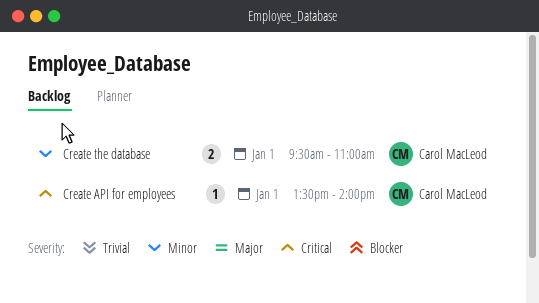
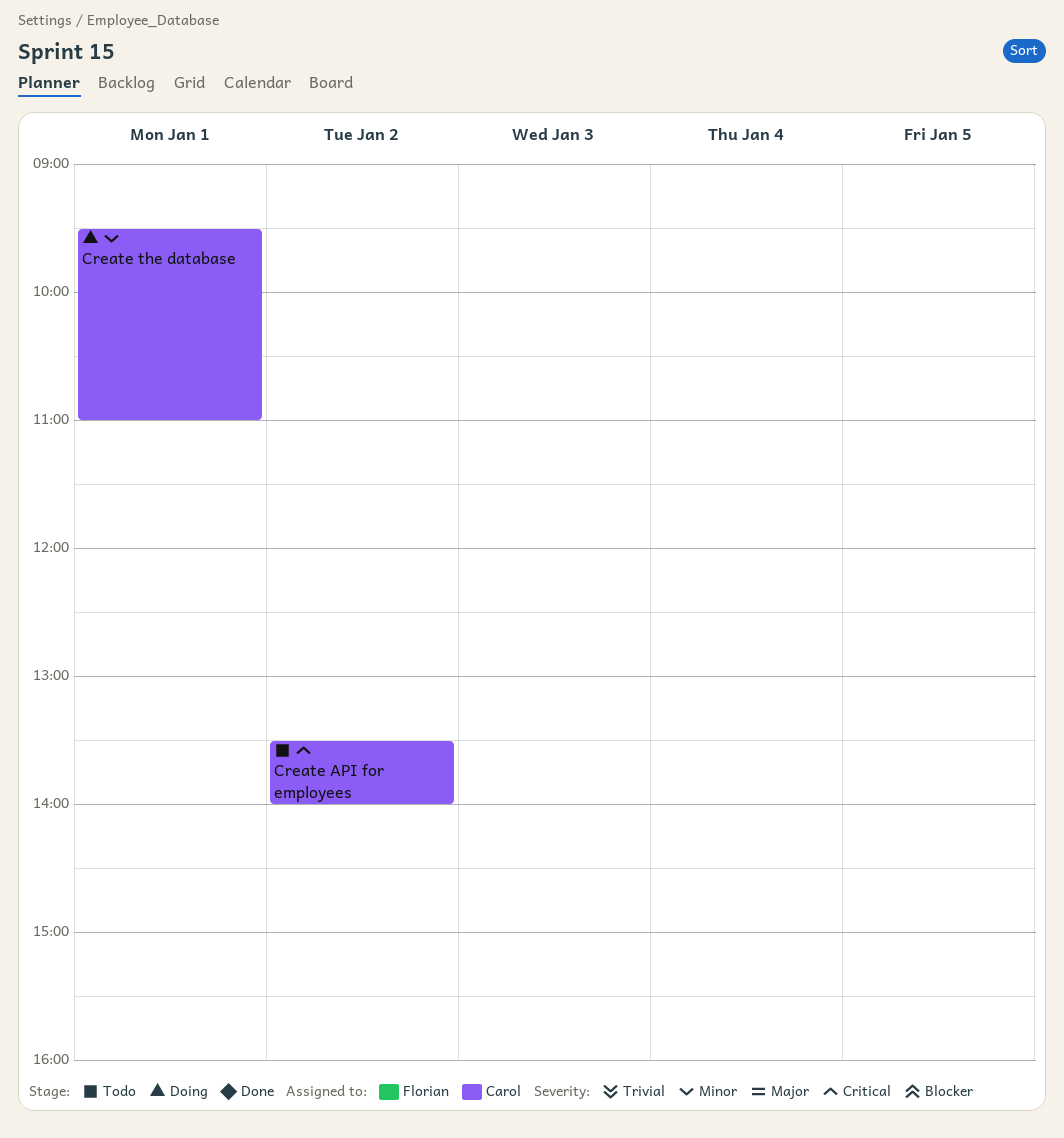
Create API for employees, day: Jan 1 -> Jan 2

